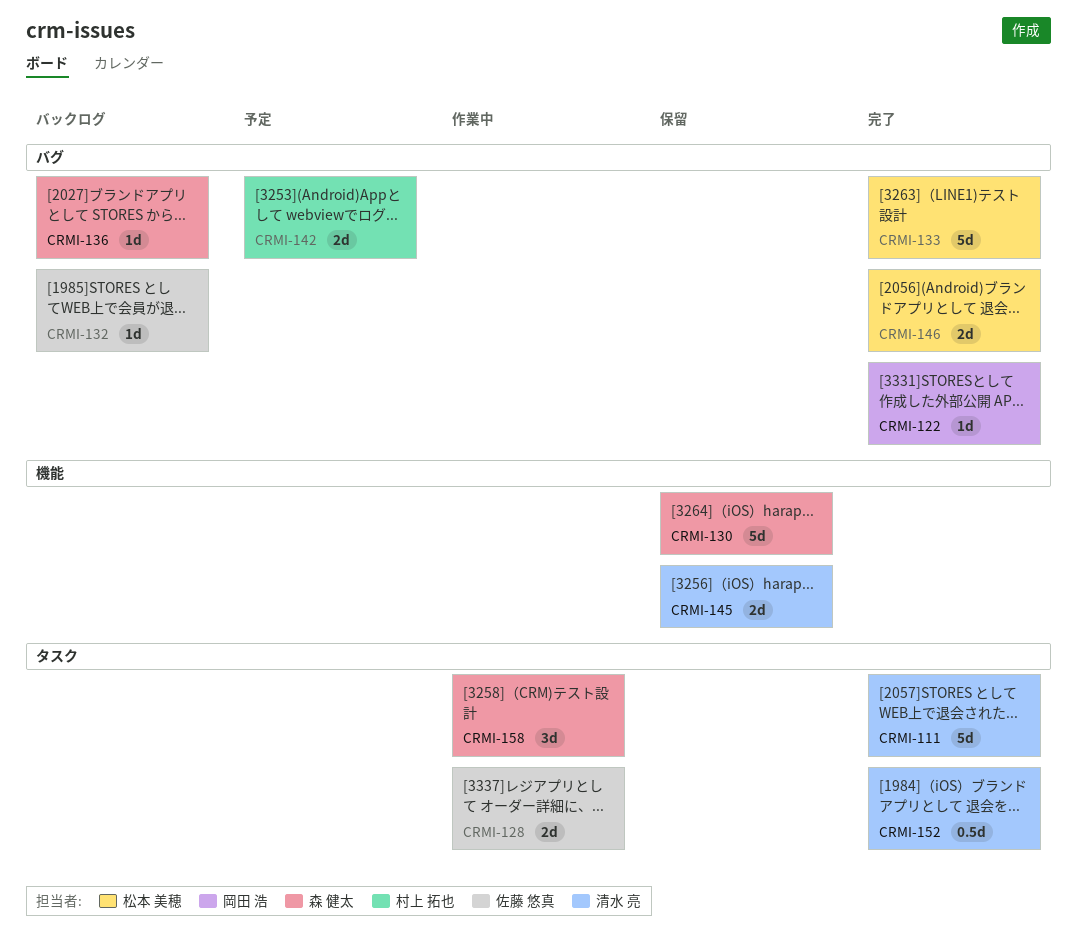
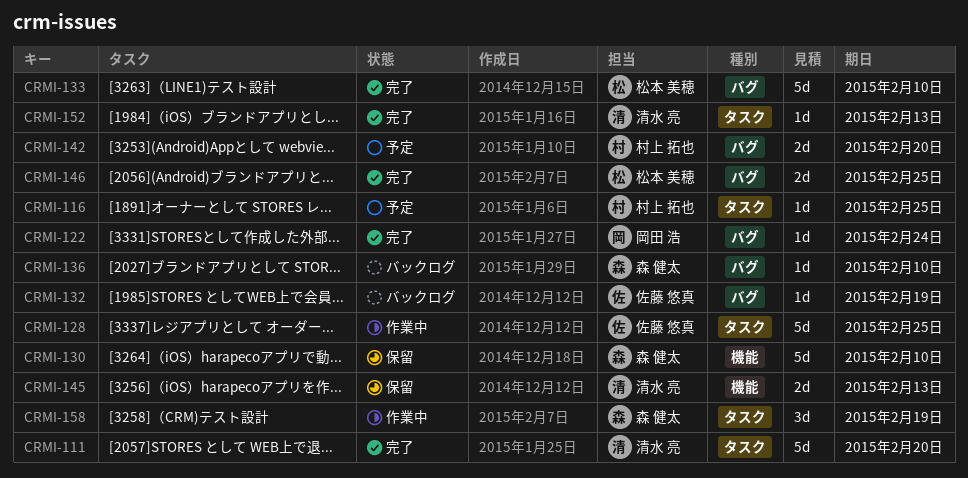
CRMI-116: none -> present
CRMI-128, estimate: 2d -> 5d
CRMI-152, estimate: 0.5d -> 1d

